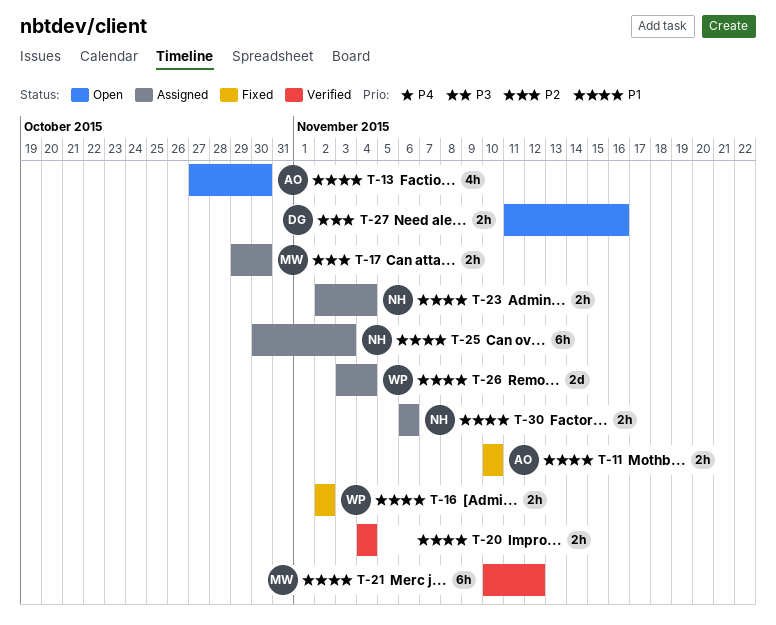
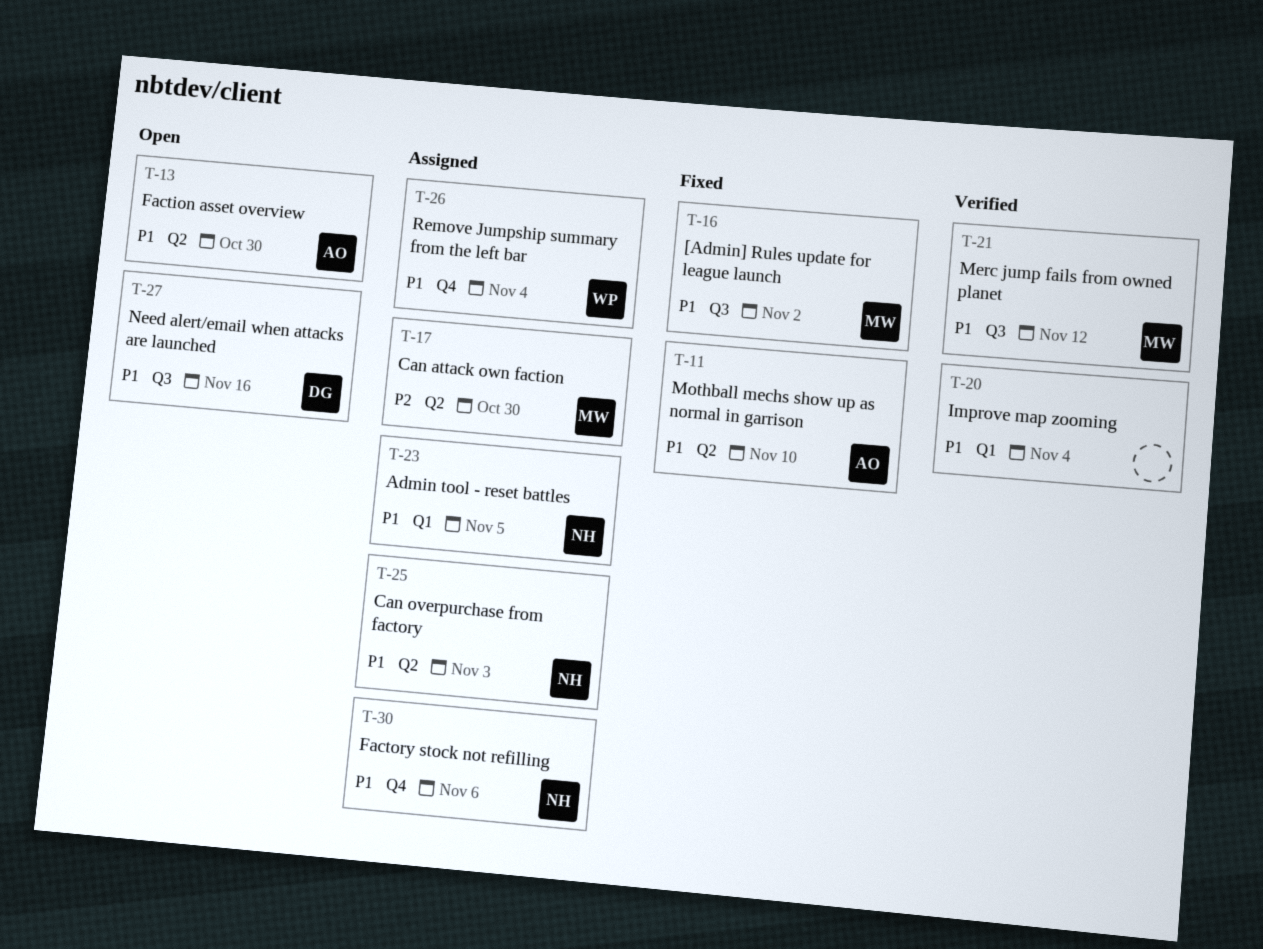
T-16, owner: WP -> MW
T-23, due: Nov 4 -> Nov 5
T-27, priority: P2 -> P1

